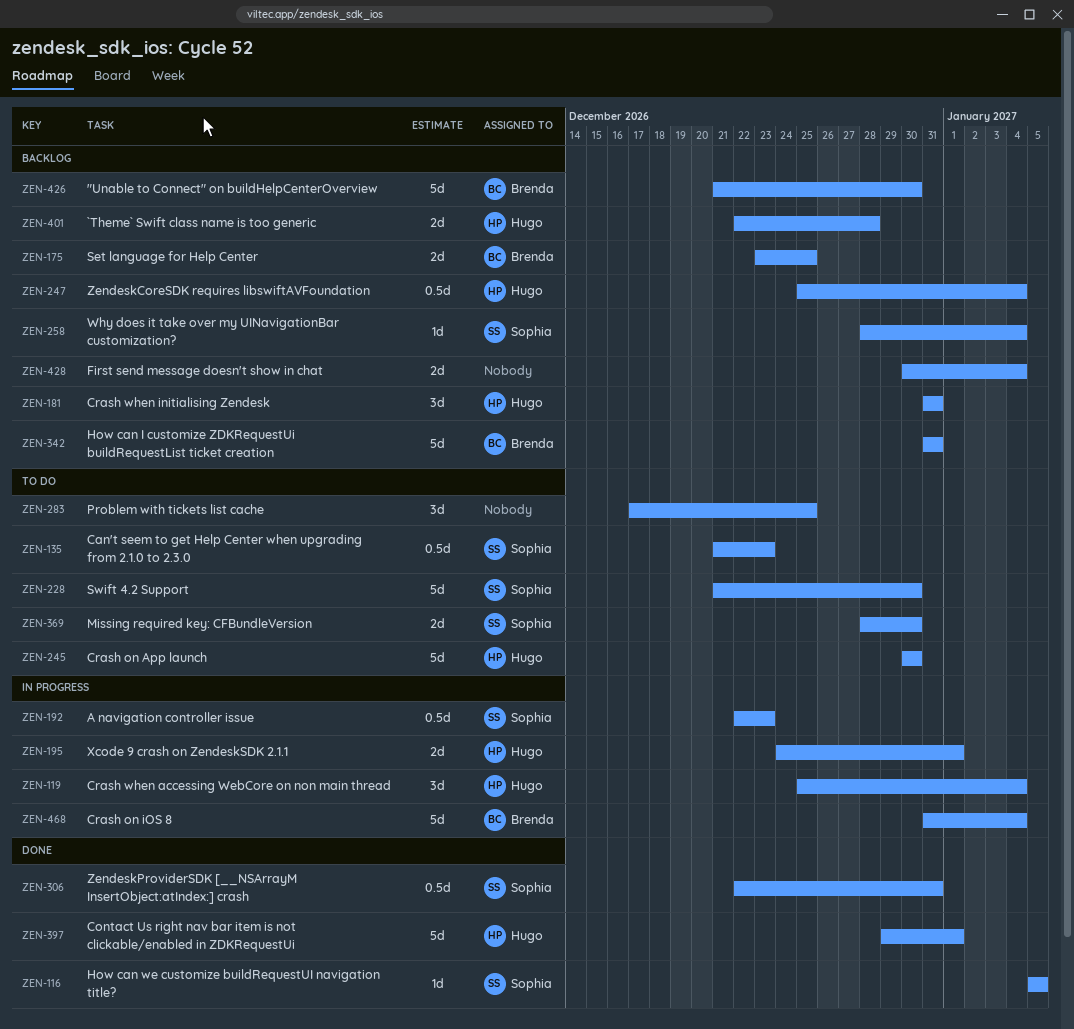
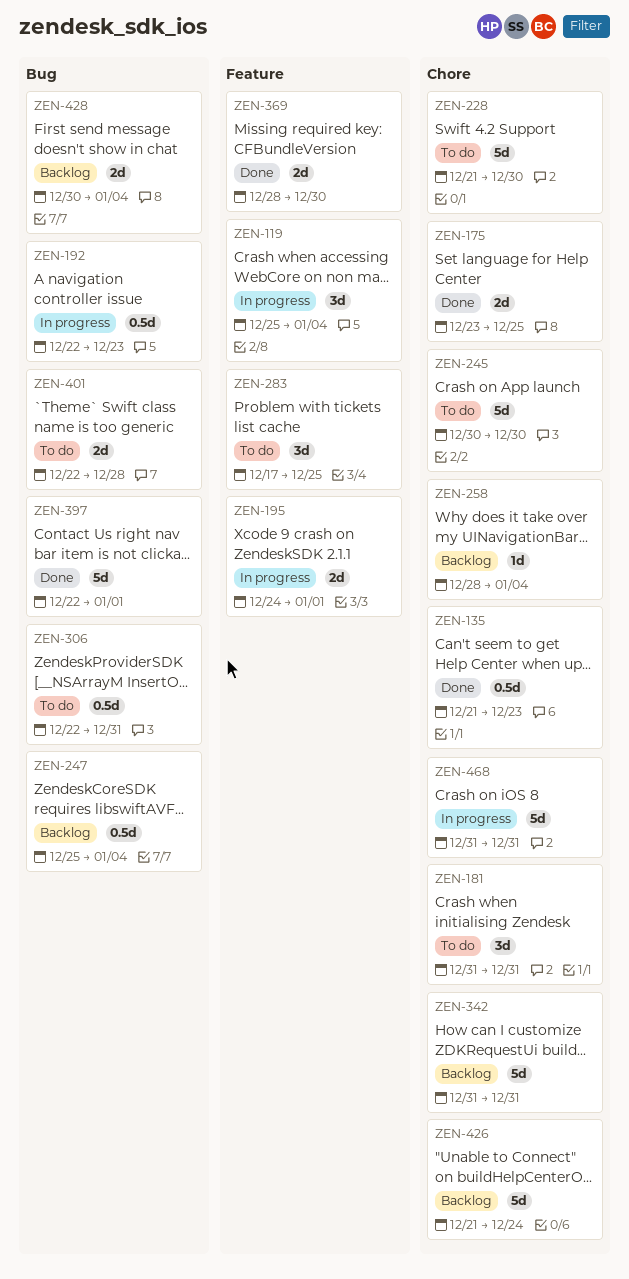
ZEN-116: present -> none
ZEN-135, status: To do -> Done
ZEN-175, status: Backlog -> Done
ZEN-181, status: Backlog -> To do
ZEN-306, status: Done -> To do
ZEN-369, status: To do -> Done
ZEN-397, start: Dec 29 -> Dec 22
ZEN-401, status: Backlog -> To do
ZEN-426, due: Dec 30 -> Dec 24
ZEN-468, due: Jan 4 -> Dec 31

